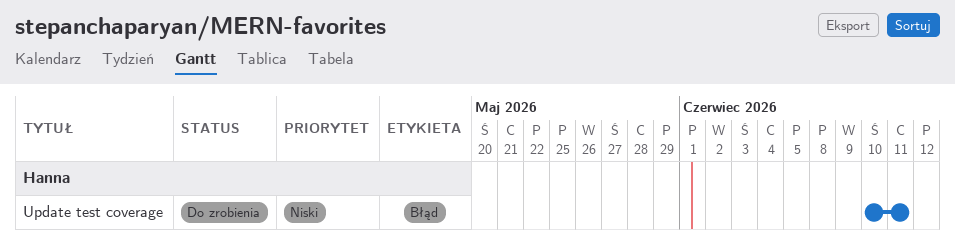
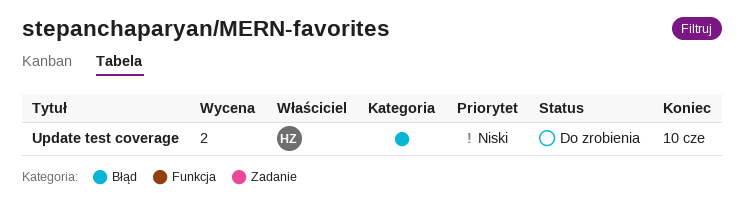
Update test coverage, due: Jun 11 -> Jun 10

